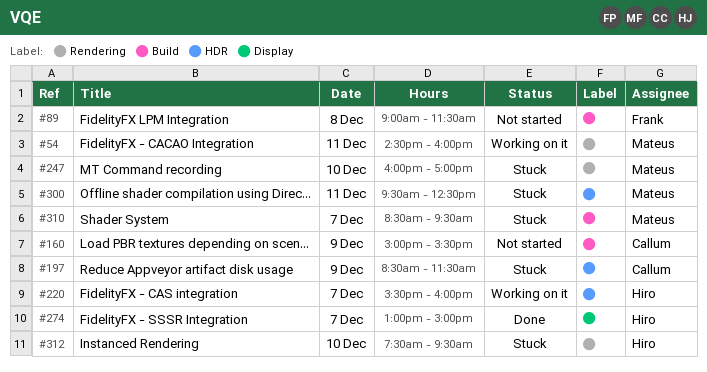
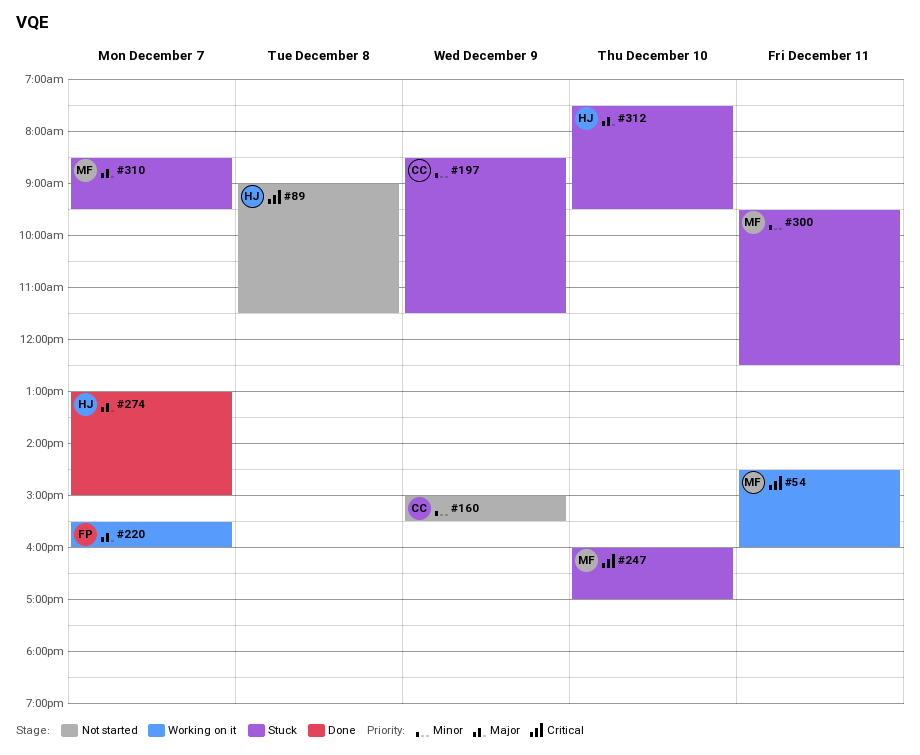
#89, owner: Frank -> Hiro
#220, owner: Hiro -> Frank

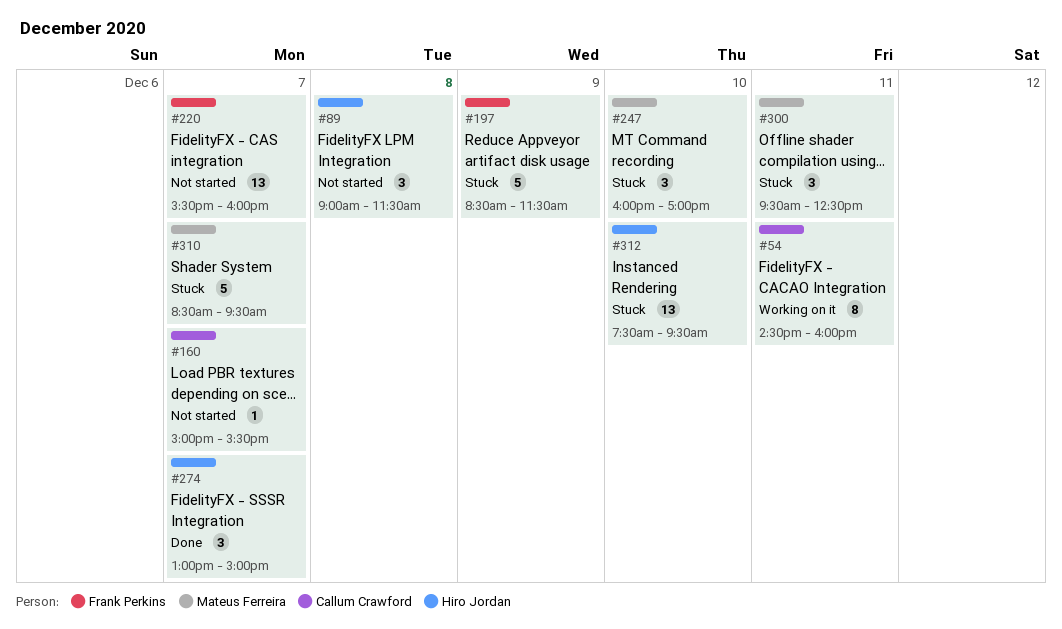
#54, owner: Mateus Ferreira -> Callum Crawford
#160, day: Dec 9 -> Dec 7
#197, owner: Callum Crawford -> Frank Perkins
#220, status: Working on it -> Not started

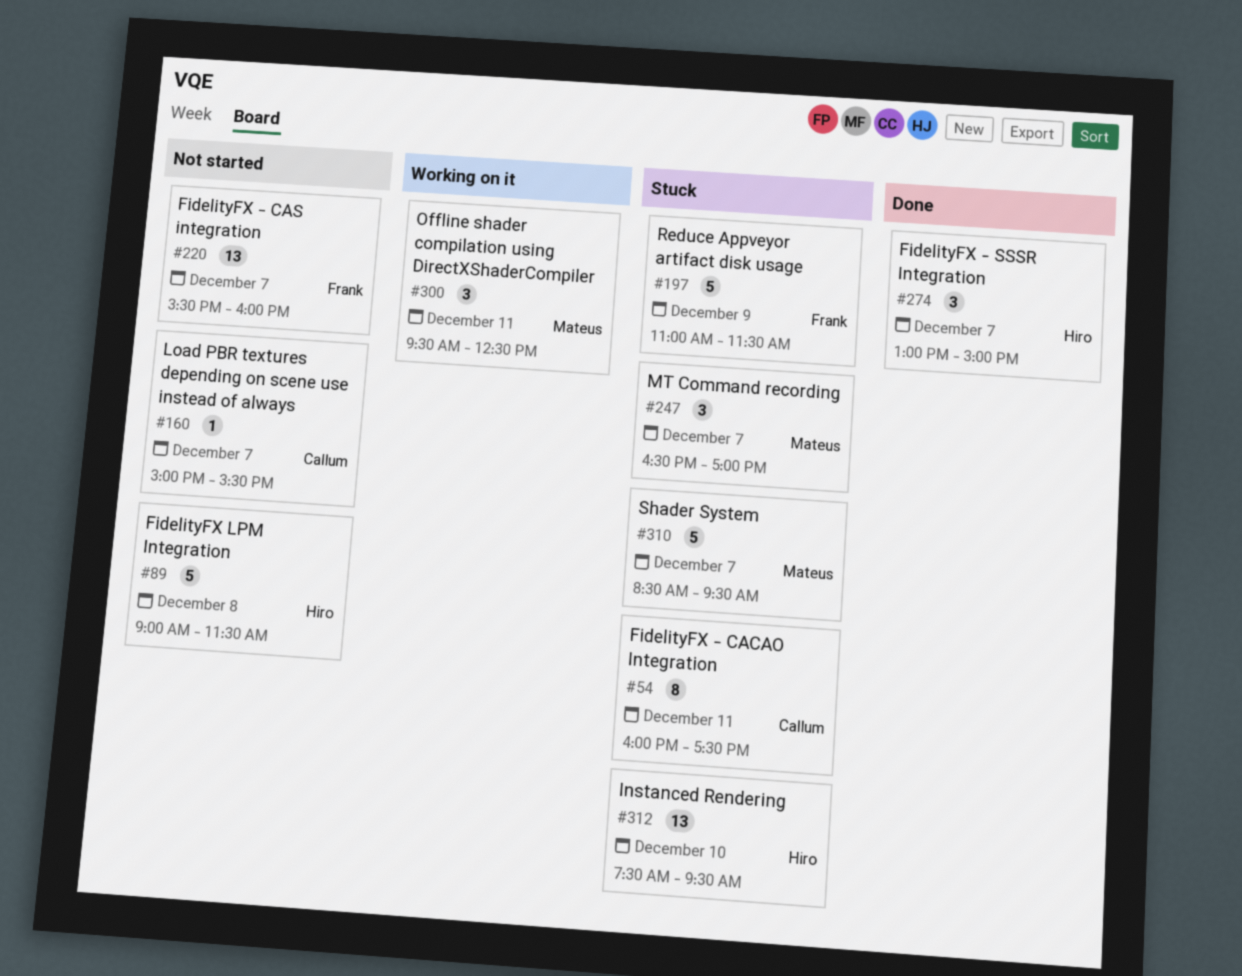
#54, status: Working on it -> Stuck
#54, begins: 14:30 -> 16:00
#54, ends: 16:00 -> 17:30
#89, estimate: 3 -> 5
#197, begins: 08:30 -> 11:00
#247, day: Dec 10 -> Dec 7
#247, begins: 16:00 -> 16:30
#300, status: Stuck -> Working on it

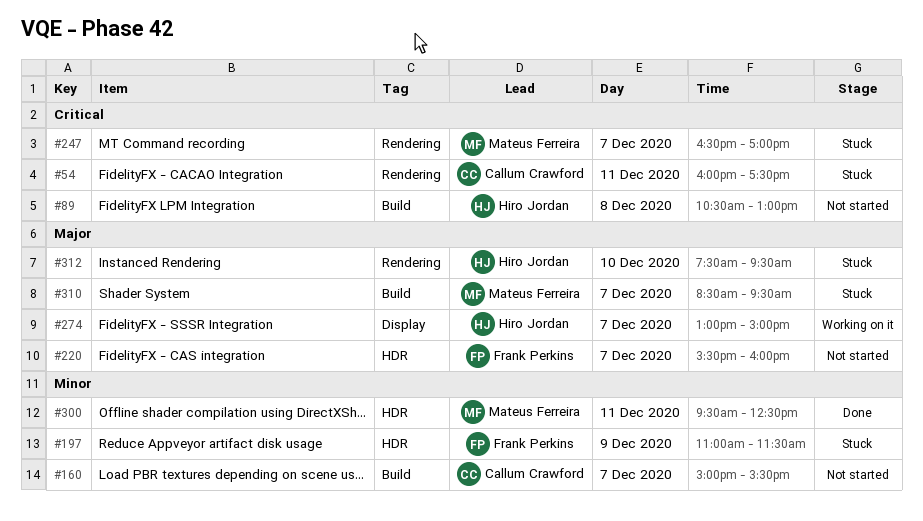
#89, begins: 09:00 -> 10:30
#89, ends: 11:30 -> 13:00
#274, status: Done -> Working on it
#300, status: Working on it -> Done

